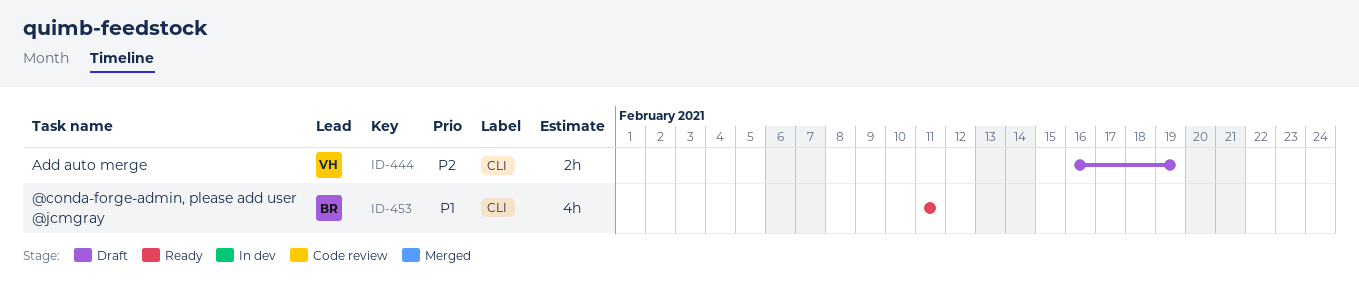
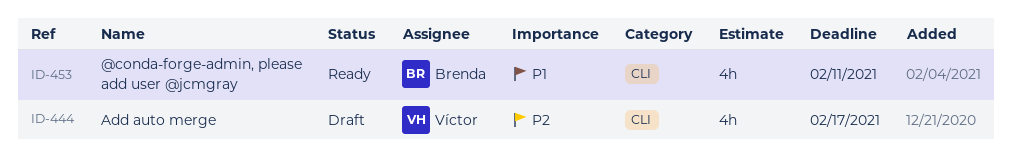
ID-444, estimate: 2h -> 4h
ID-444, due: Feb 19 -> Feb 17

